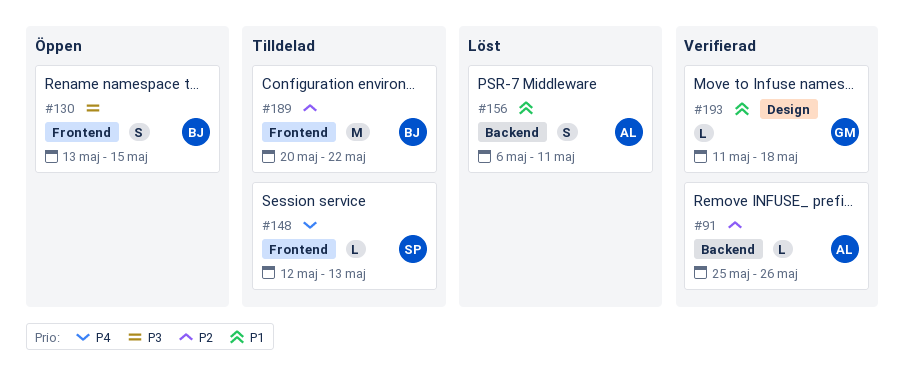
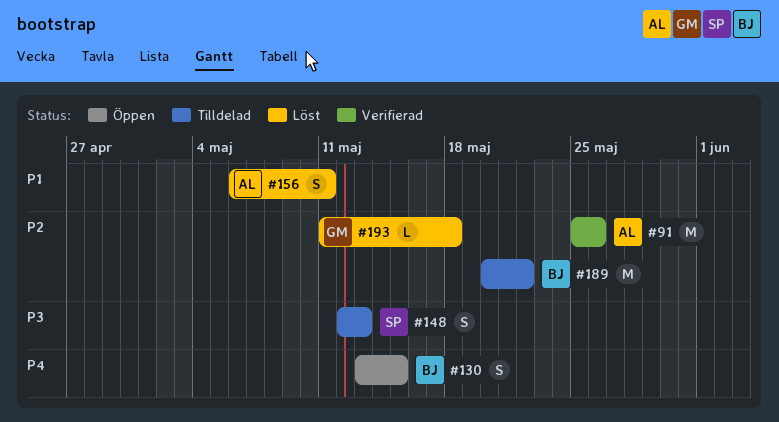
#91, estimate: L -> M
#130, priority: P3 -> P4
#148, priority: P4 -> P3
#148, estimate: L -> S
#193, status: Verifierad -> Löst
#193, priority: P1 -> P2

